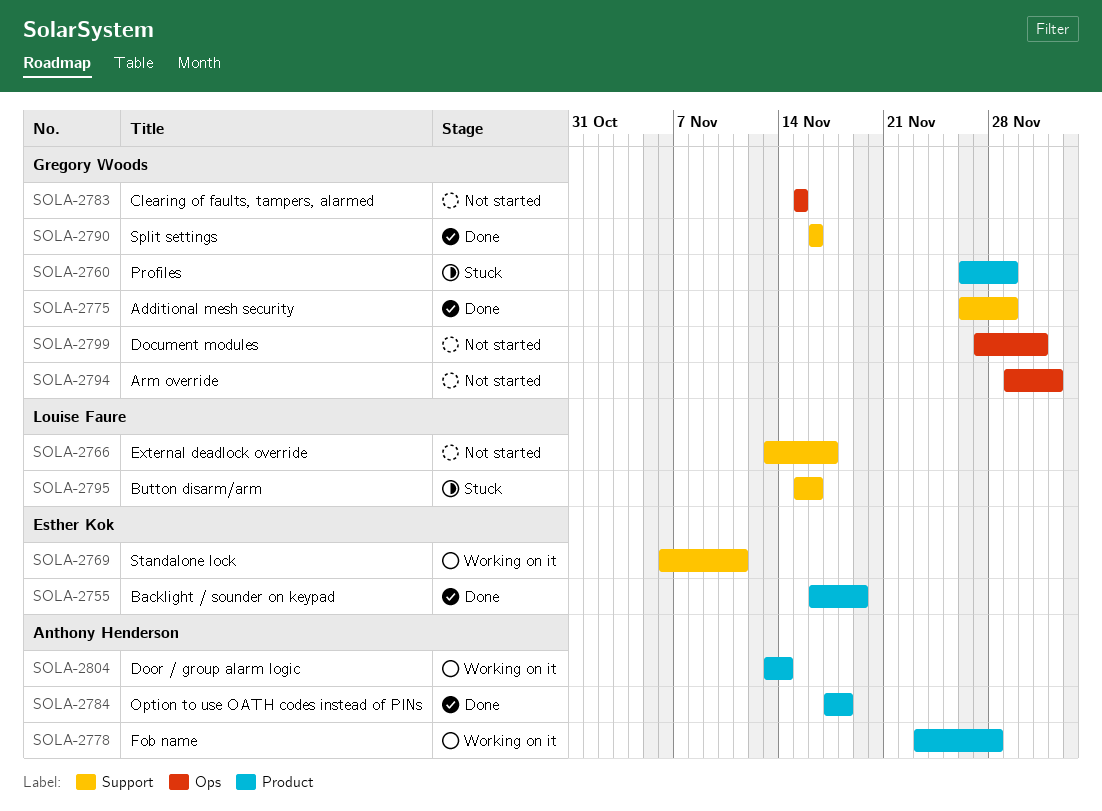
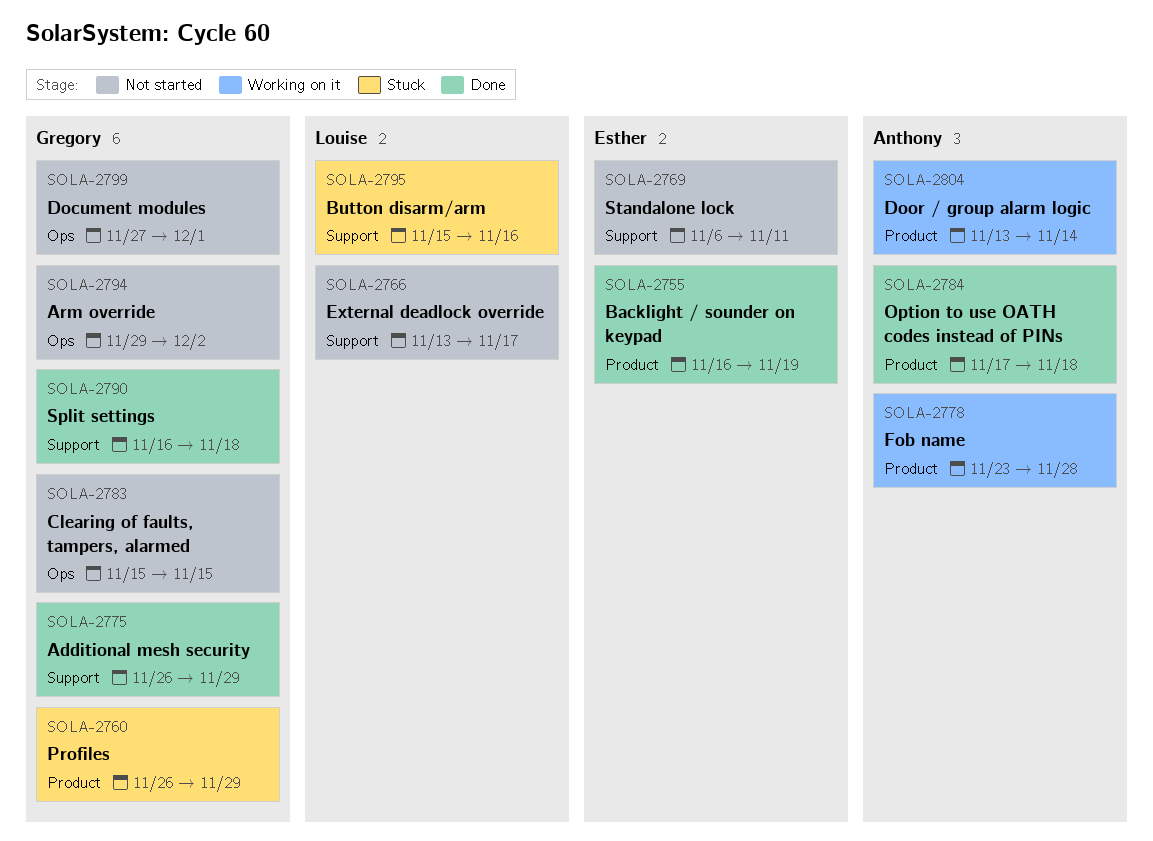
SOLA-2769, status: Working on it -> Not started
SOLA-2790, due: Nov 16 -> Nov 18

